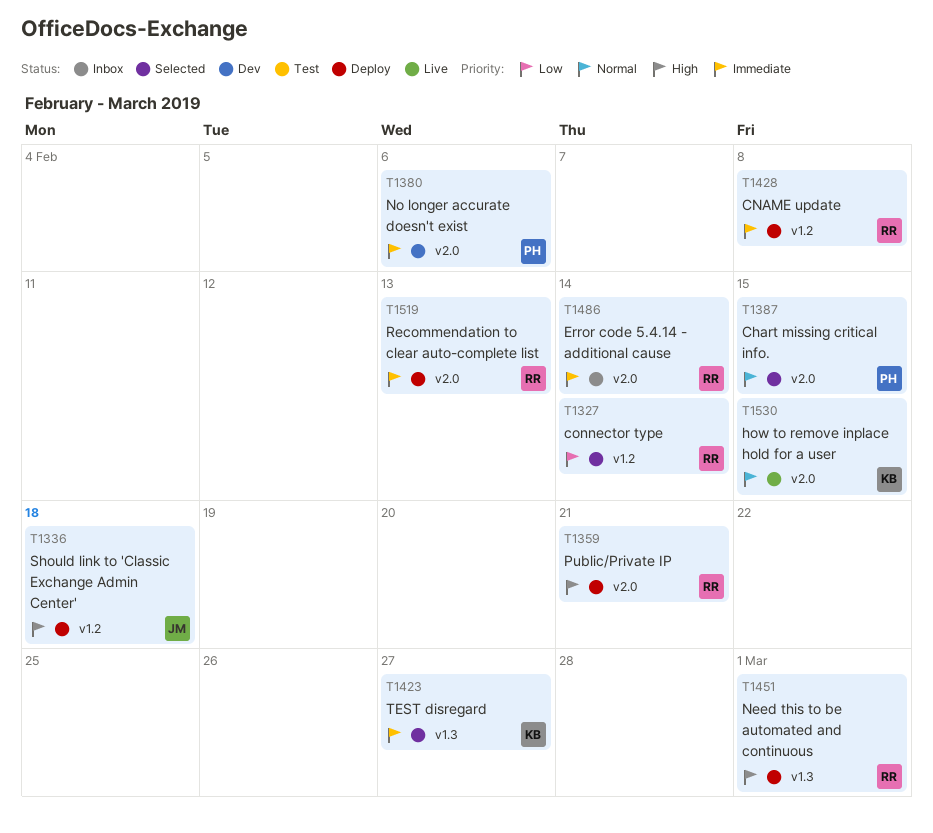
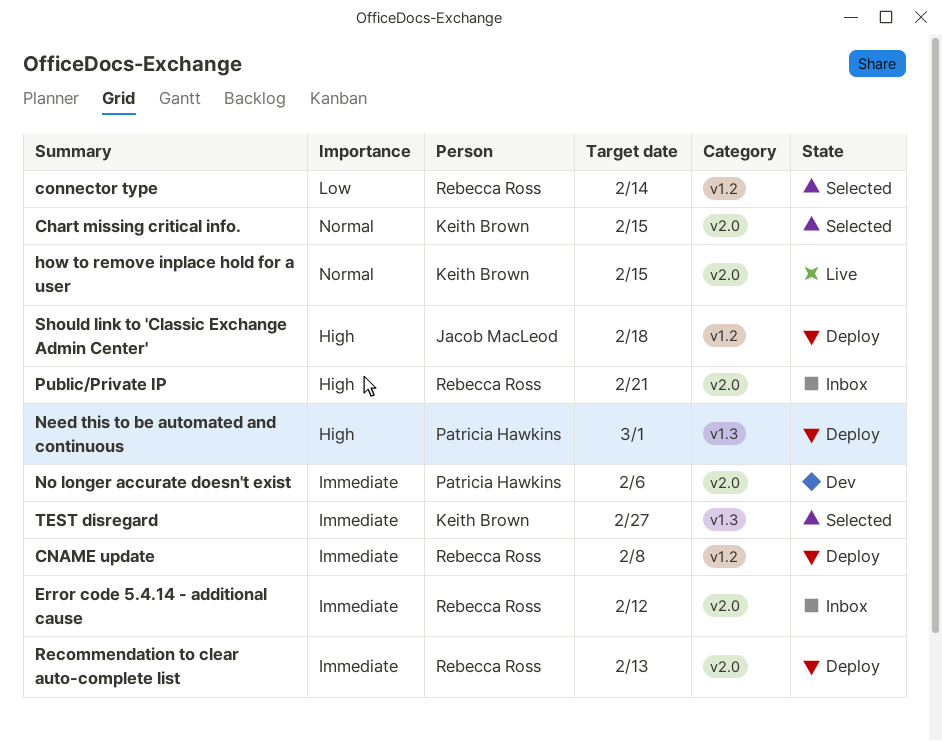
Chart missing critical info., owner: Patricia Hawkins -> Keith Brown
Error code 5.4.14 - additional cause, due: Feb 14 -> Feb 12
Need this to be automated and continuous, owner: Rebecca Ross -> Patricia Hawkins
Public/Private IP, status: Deploy -> Inbox

